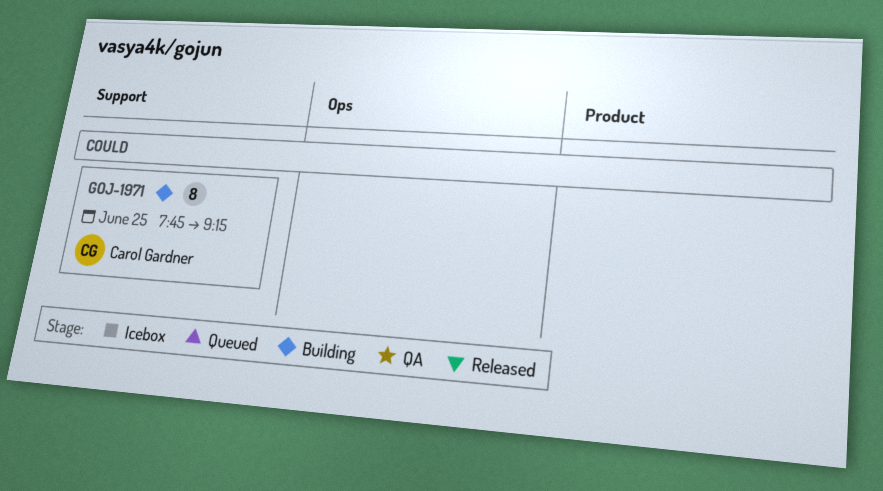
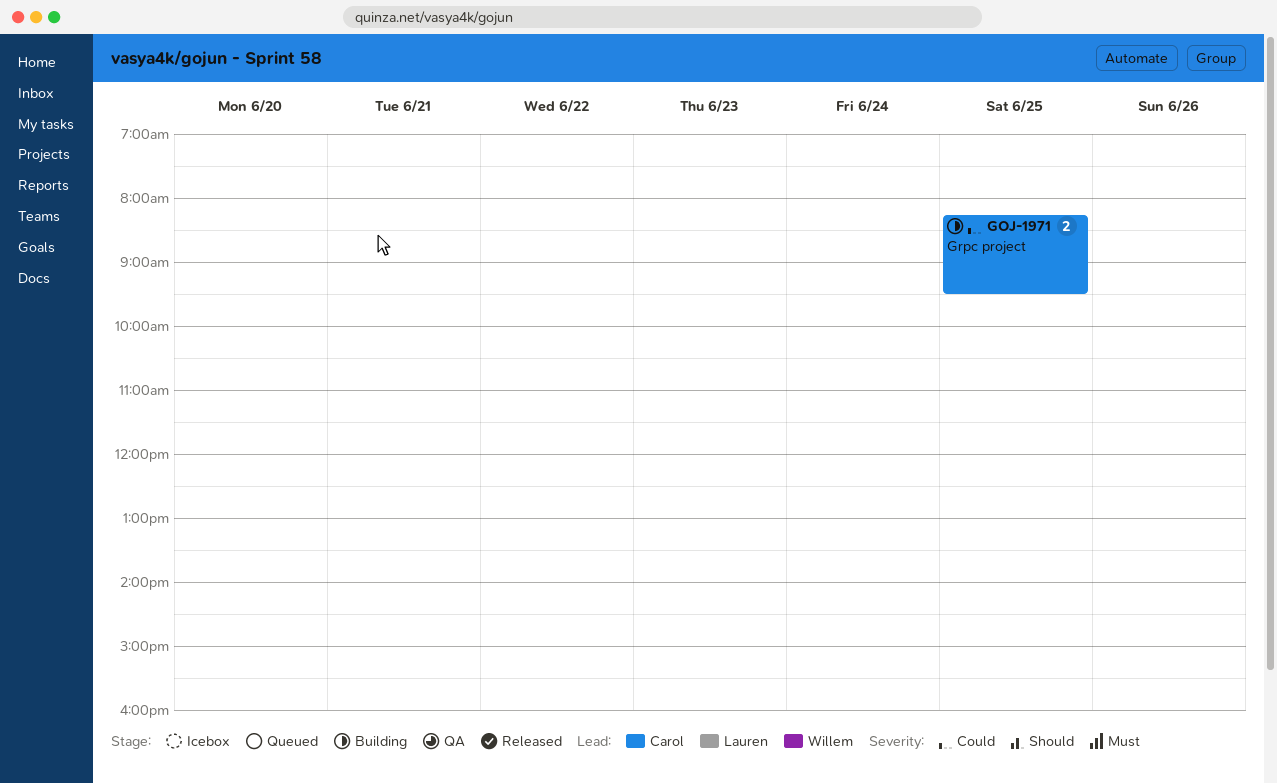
GOJ-1971, estimate: 8 -> 2
GOJ-1971, begins: 07:45 -> 08:15
GOJ-1971, ends: 09:15 -> 09:30

